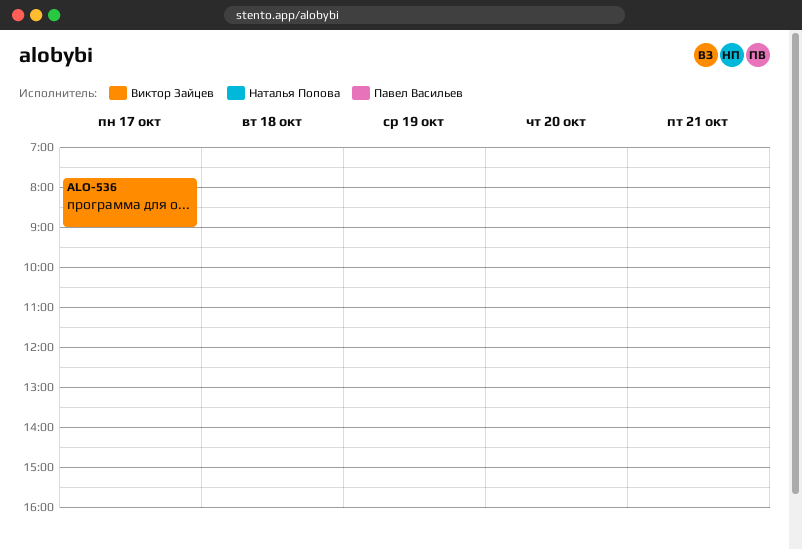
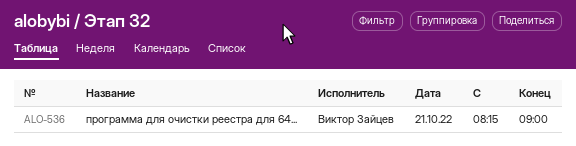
ALO-536, day: Oct 17 -> Oct 21
ALO-536, begins: 07:45 -> 08:15

